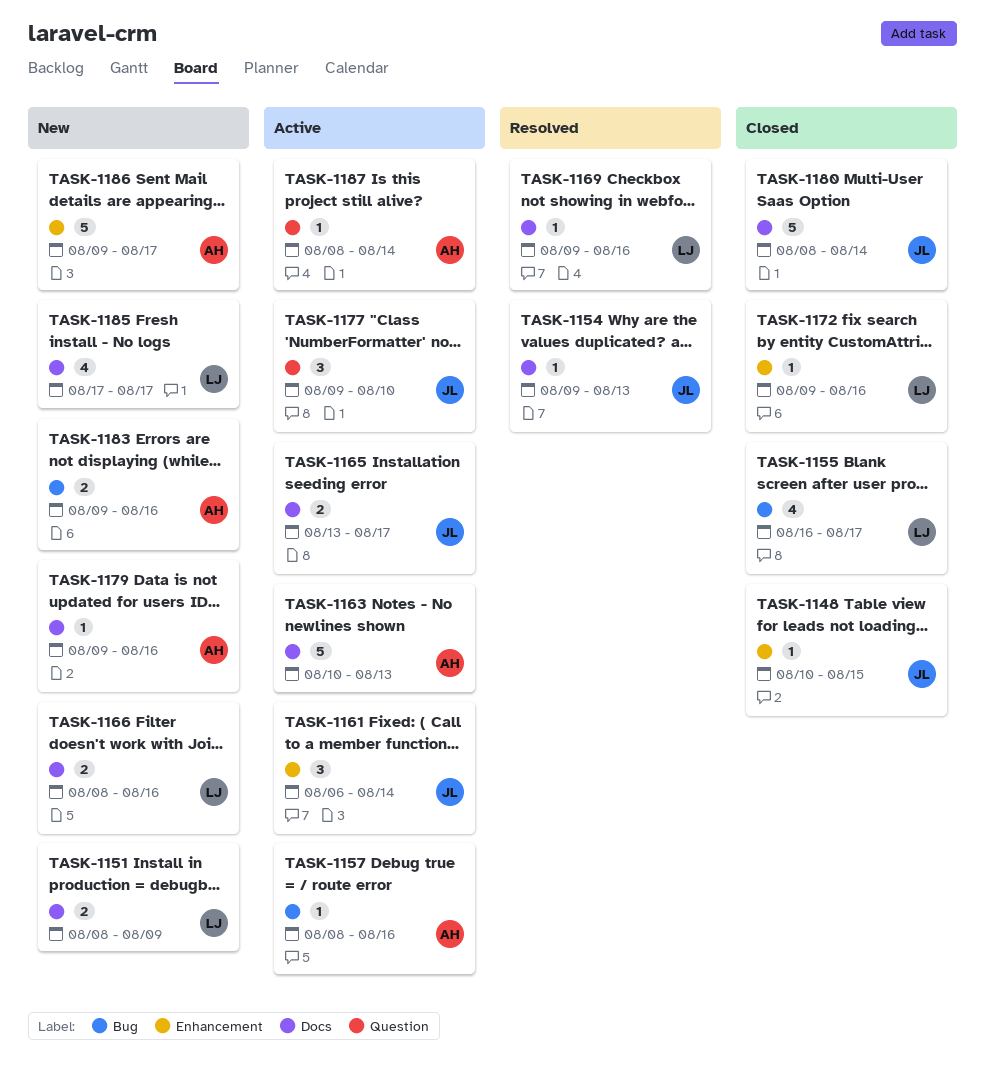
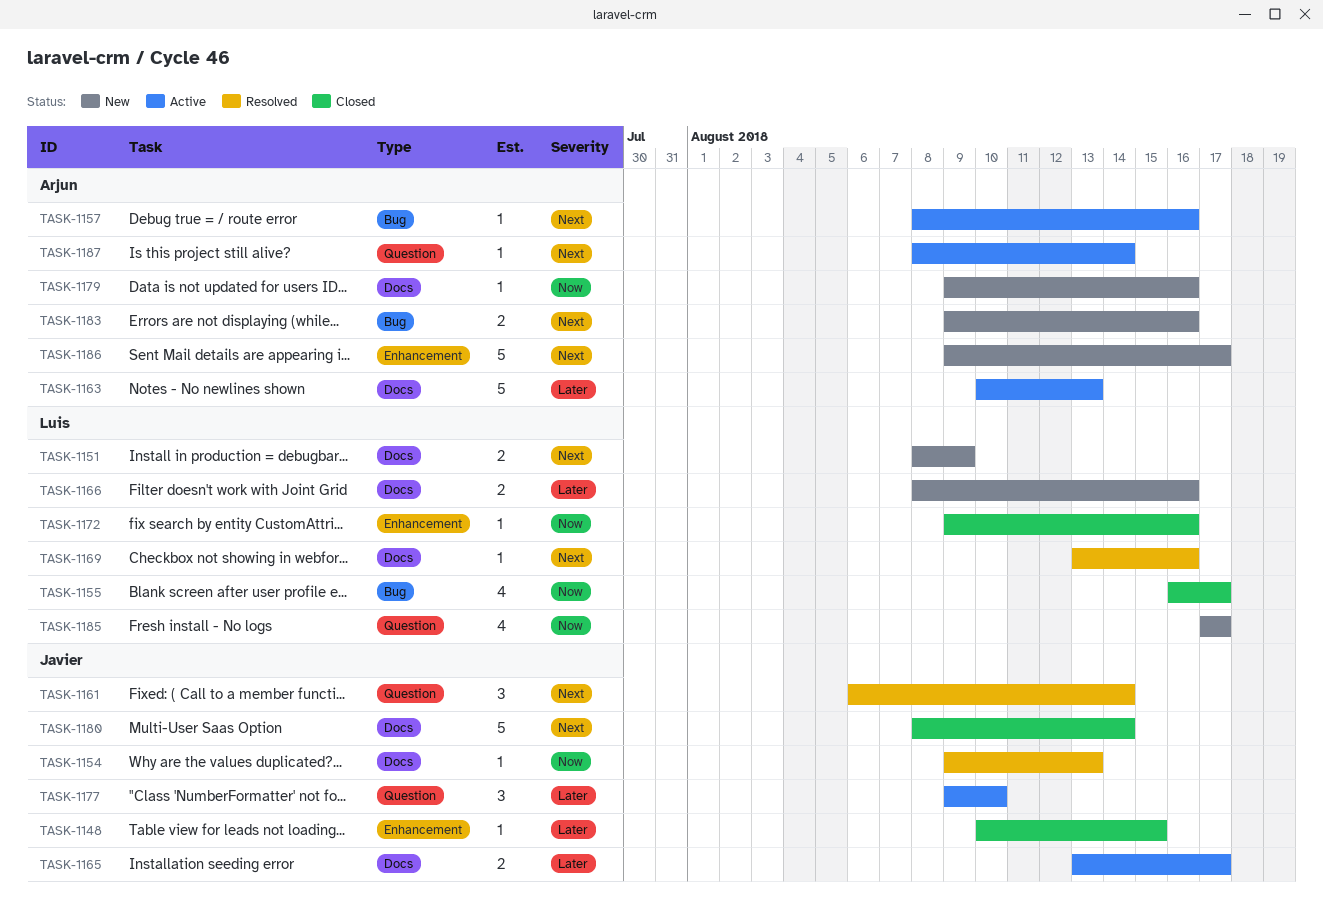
TASK-1161, status: Active -> Resolved
TASK-1161, label: Enhancement -> Question
TASK-1169, start: Aug 9 -> Aug 13
TASK-1185, label: Docs -> Question

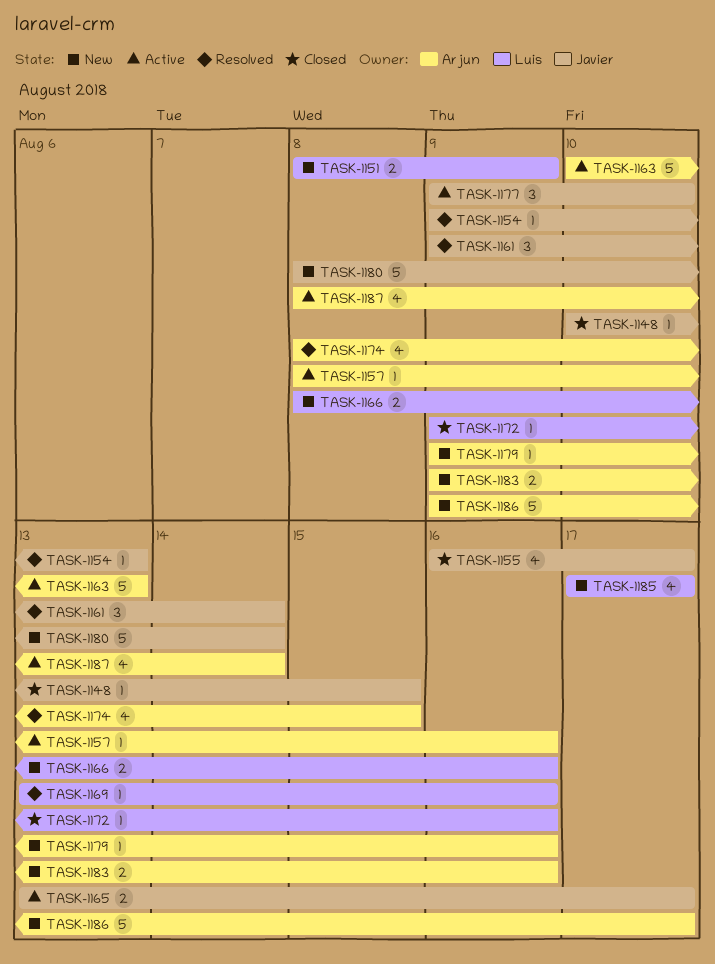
TASK-1155, owner: Luis -> Javier
TASK-1161, start: Aug 6 -> Aug 9
TASK-1174: none -> present
TASK-1180, status: Closed -> New
TASK-1187, estimate: 1 -> 4

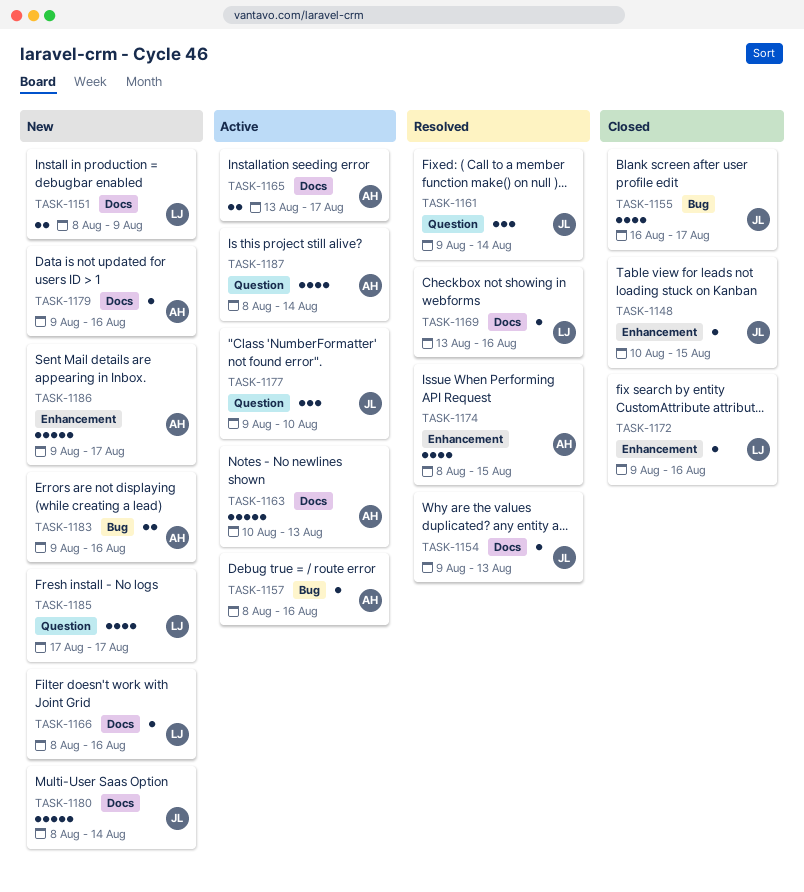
TASK-1165, owner: Javier -> Arjun
TASK-1166, estimate: 2 -> 1

